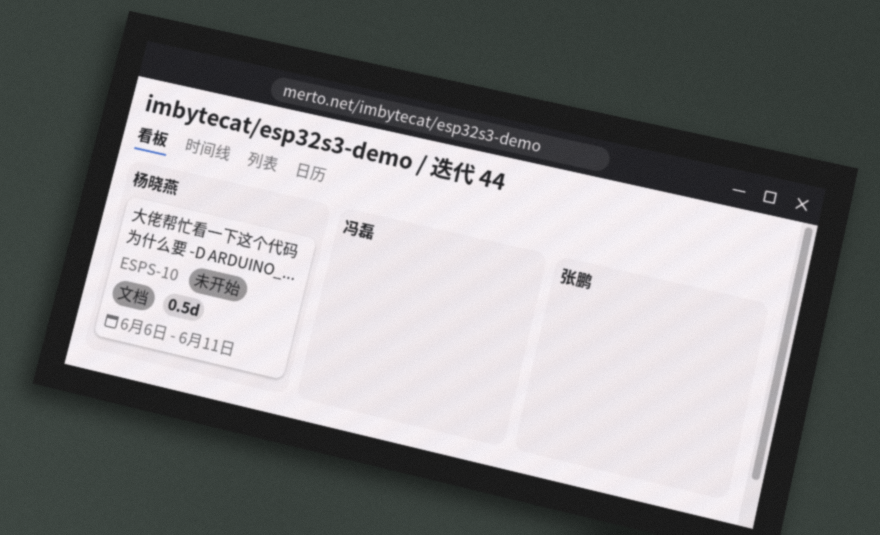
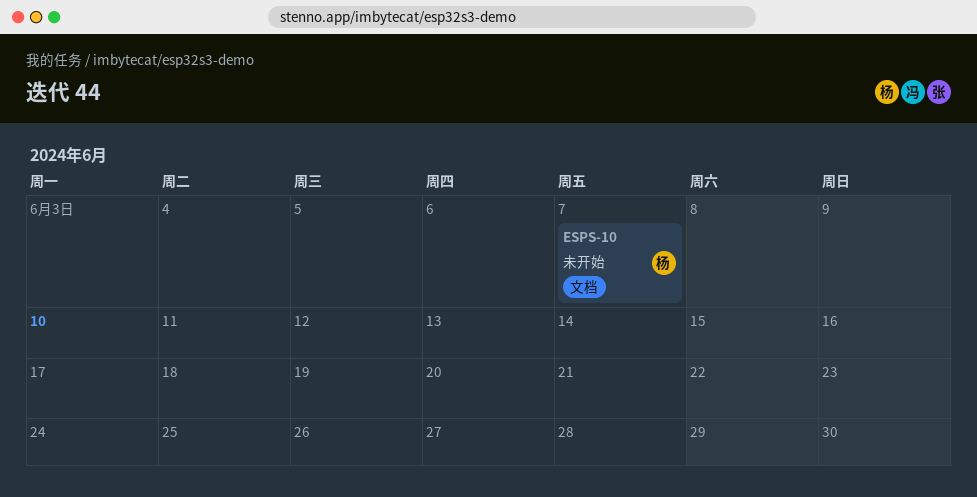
ESPS-10, due: Jun 11 -> Jun 7

